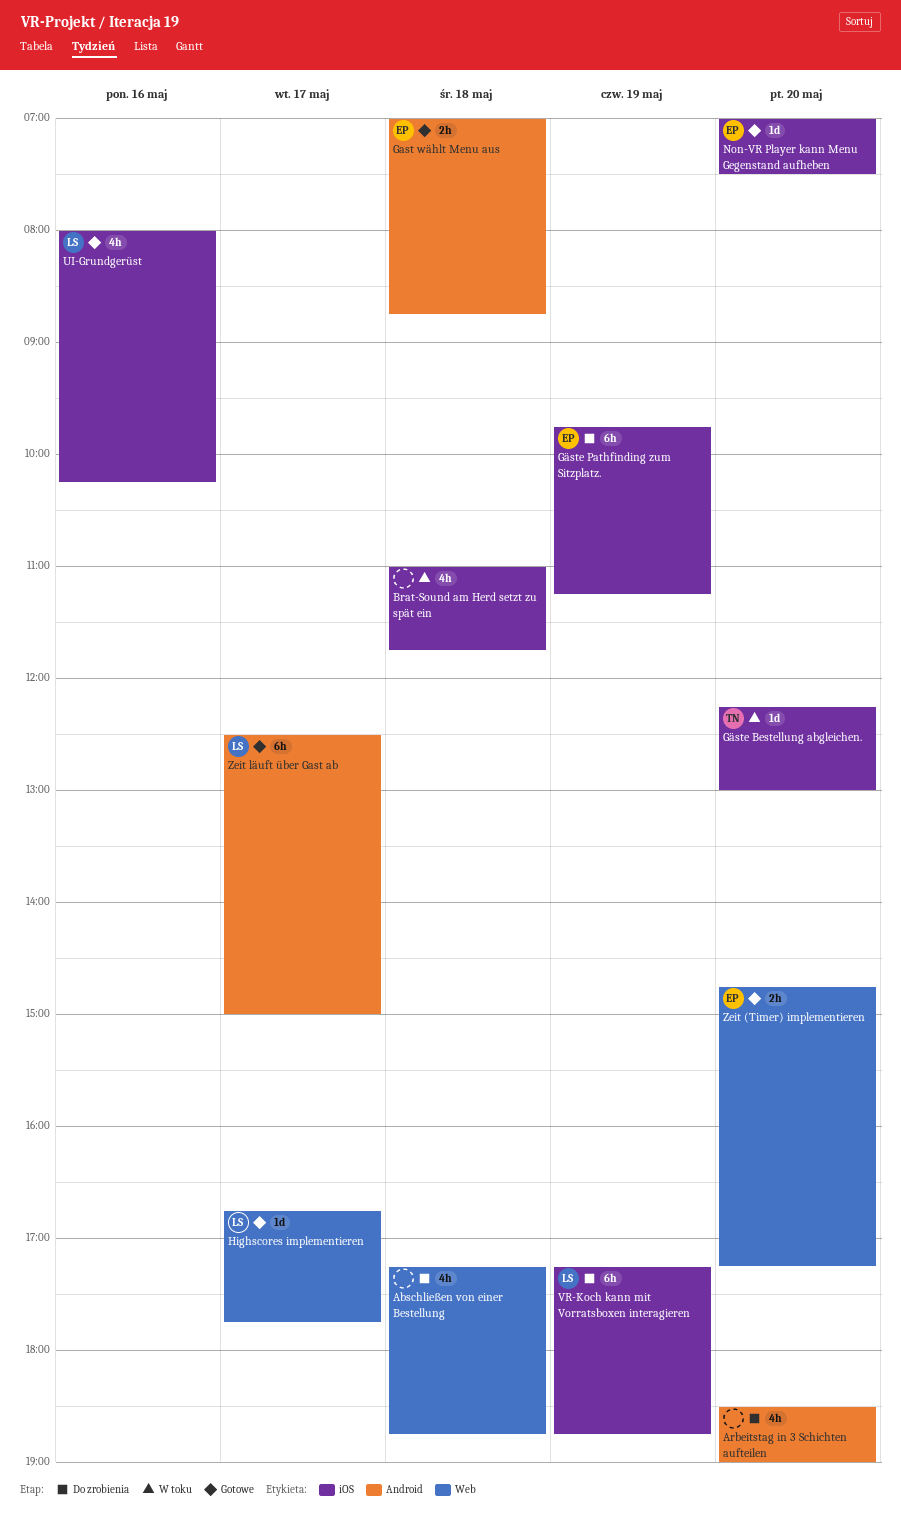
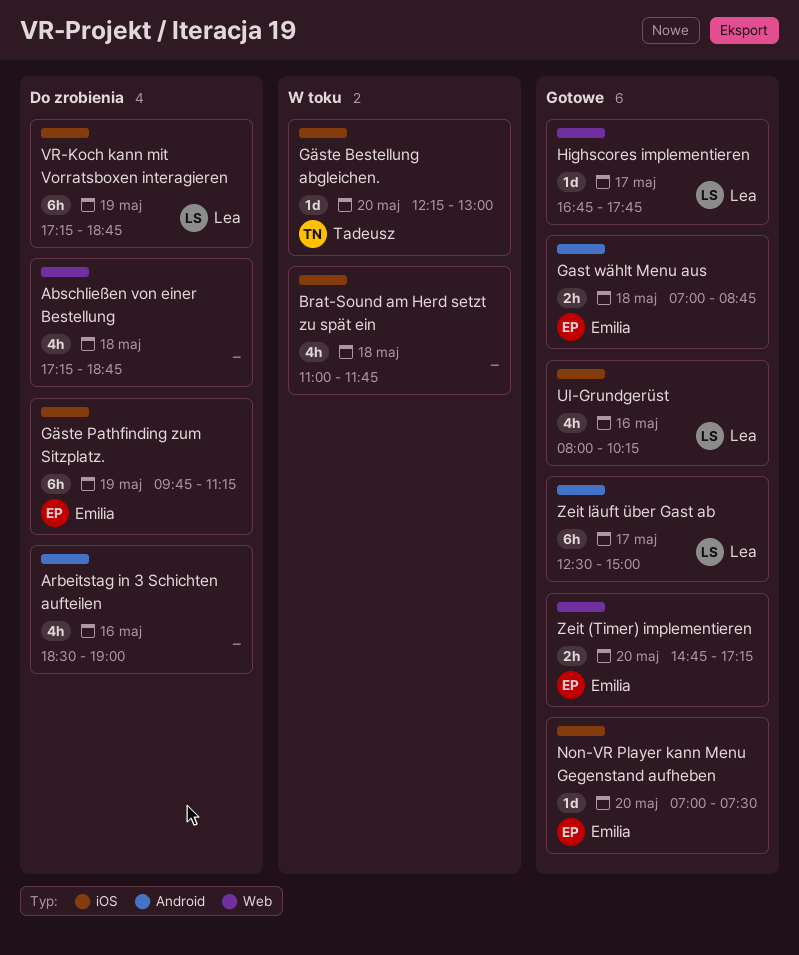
Arbeitstag in 3 Schichten aufteilen, day: May 20 -> May 16

